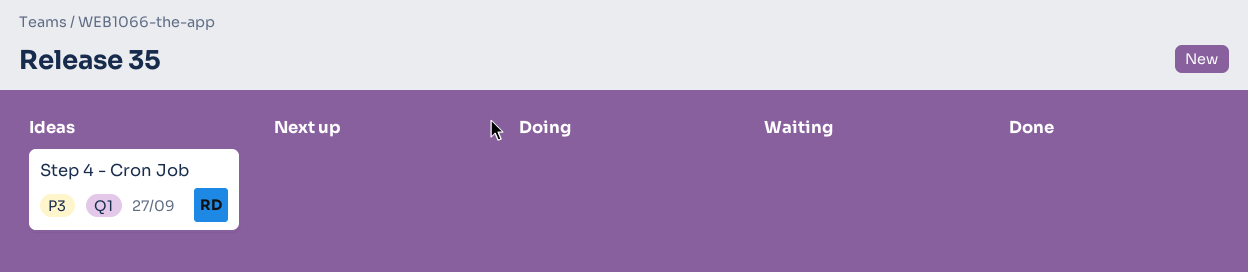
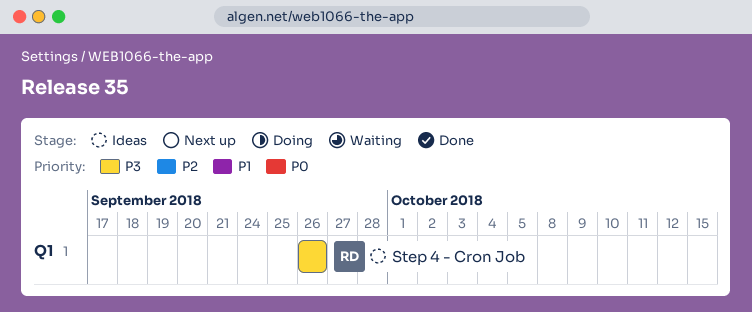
Step 4 - Cron Job, due: Sep 27 -> Sep 26

